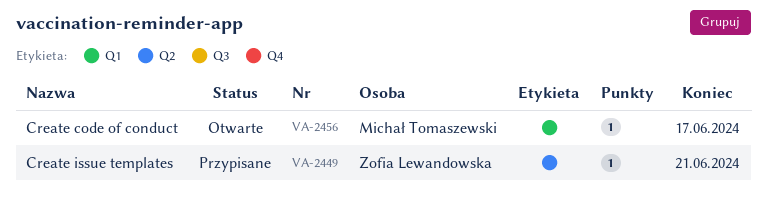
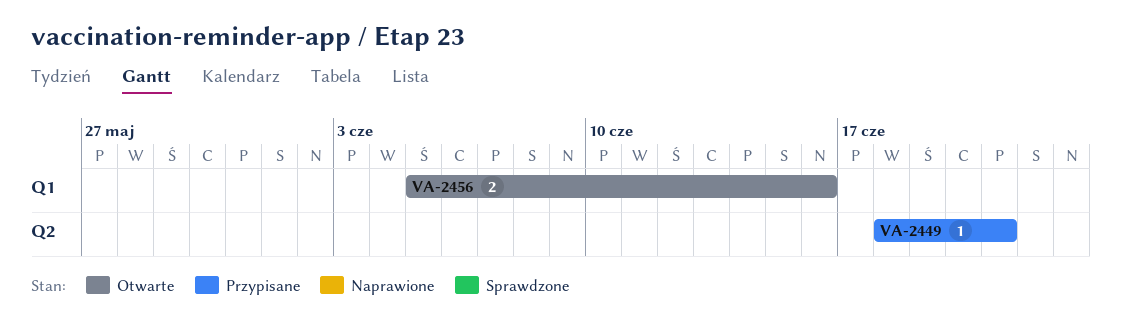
VA-2456, estimate: 1 -> 2
VA-2456, due: Jun 17 -> Jun 16

